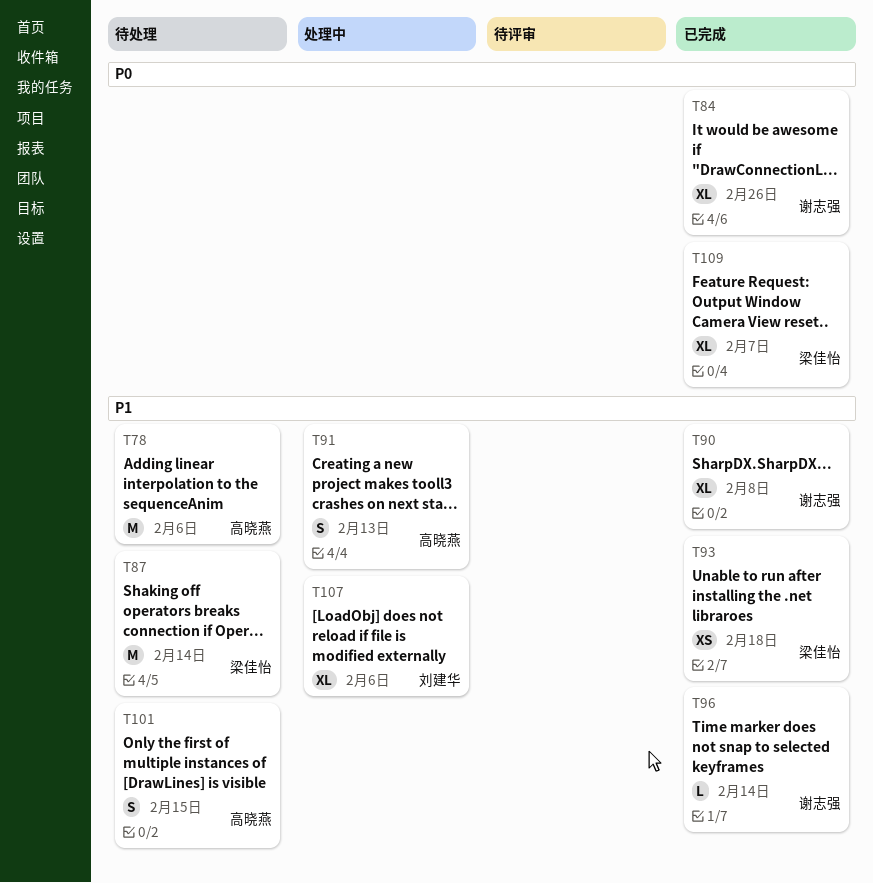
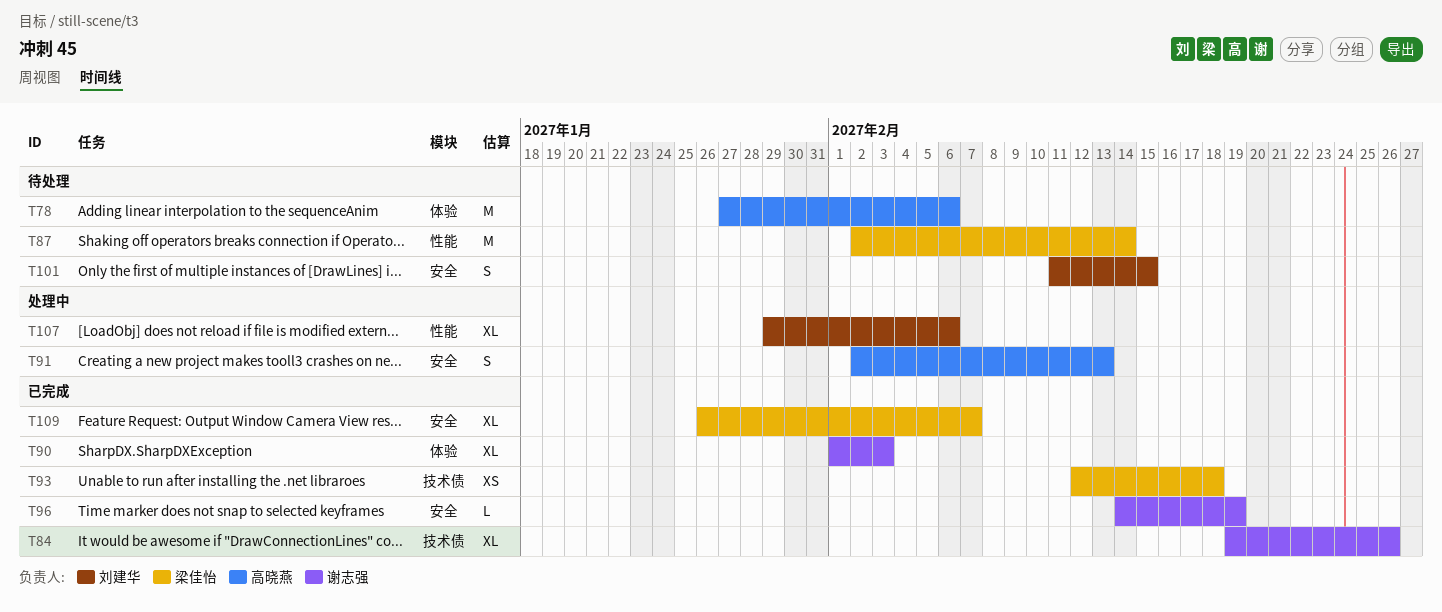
T90, due: Feb 8 -> Feb 3
T96, due: Feb 14 -> Feb 19
T101, owner: 高晓燕 -> 刘建华

